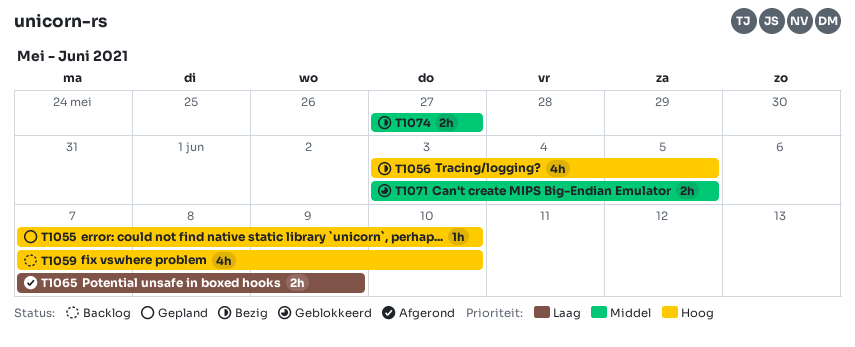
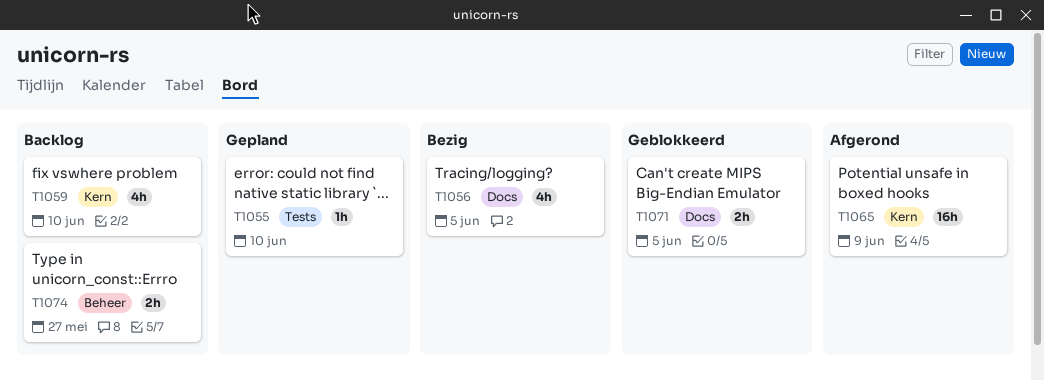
T1065, estimate: 2h -> 16h
T1074, status: Bezig -> Backlog

